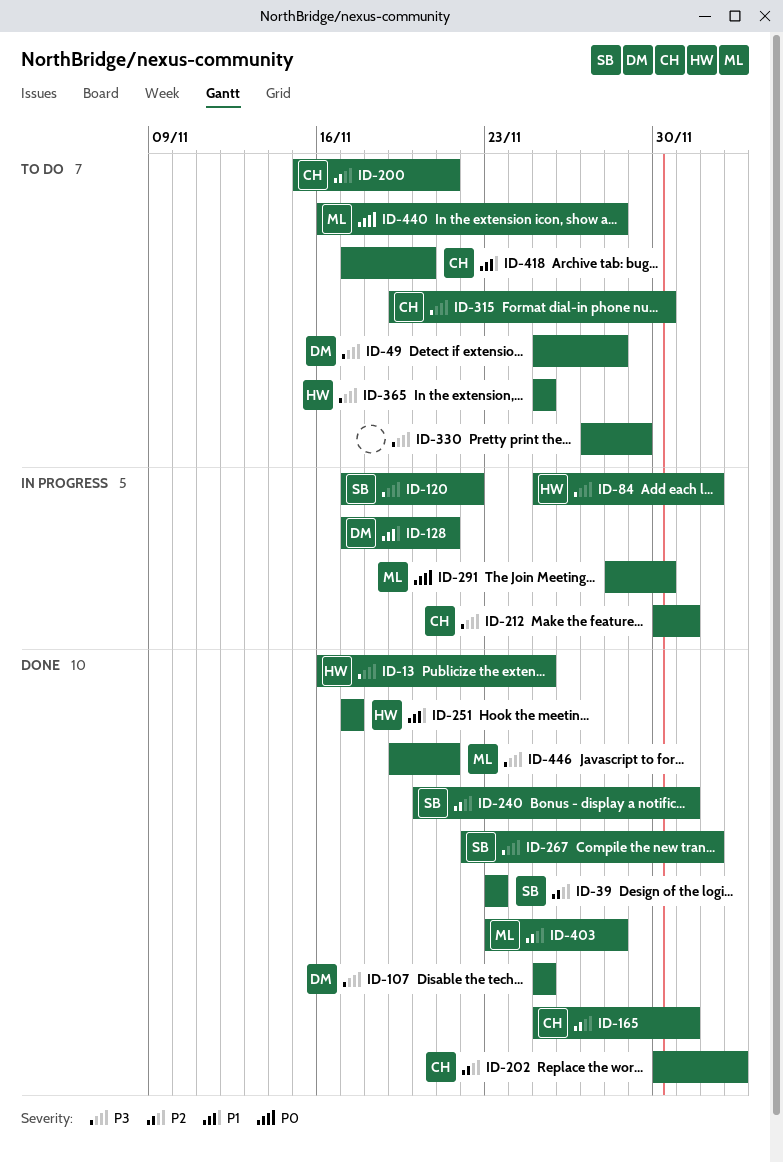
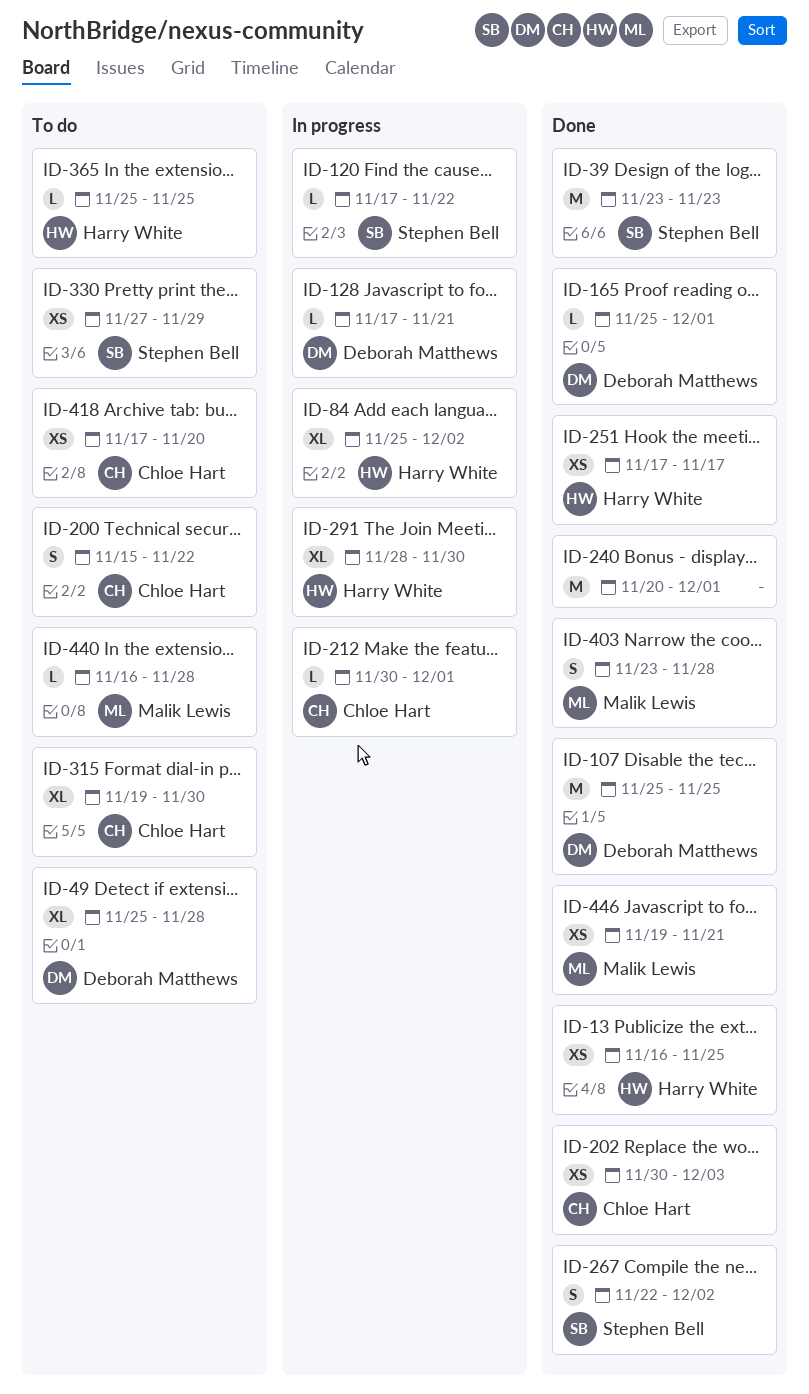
ID-165, owner: Chloe Hart -> Deborah Matthews
ID-200, due: Nov 21 -> Nov 22
ID-240, owner: Stephen Bell -> none
ID-291, owner: Malik Lewis -> Harry White
ID-330, owner: none -> Stephen Bell

